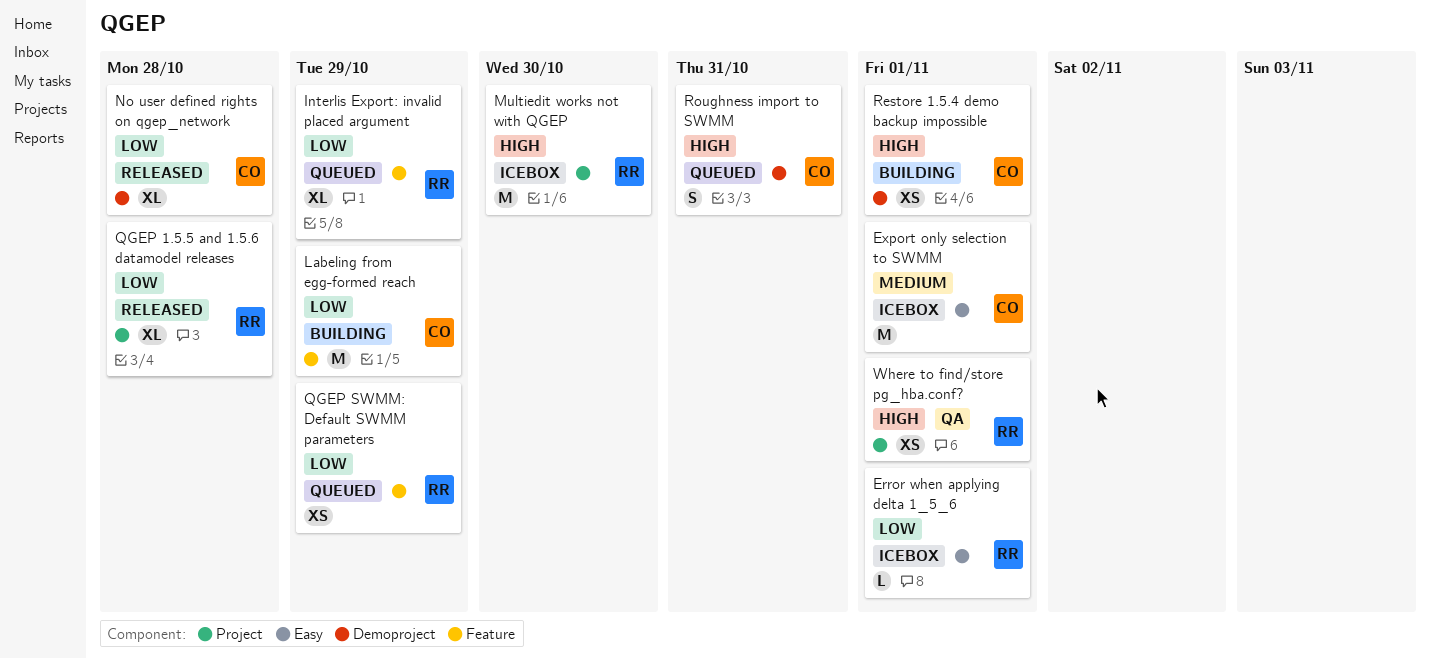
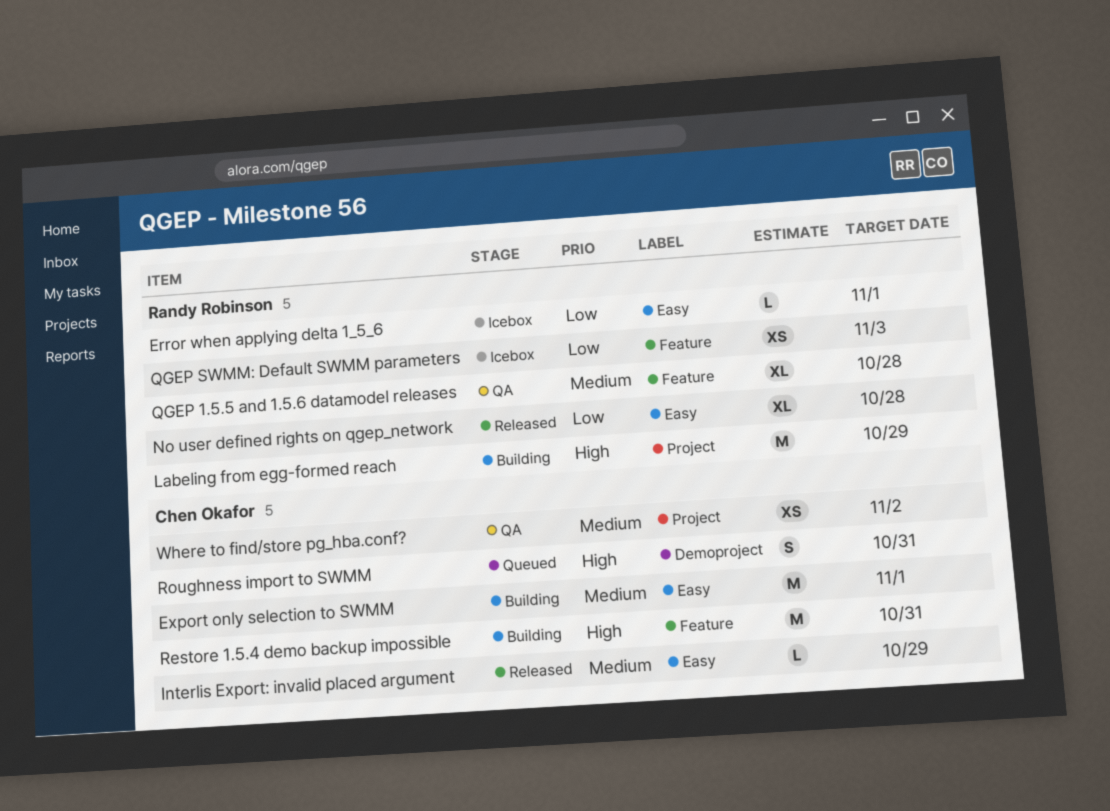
Export only selection to SWMM, status: Icebox -> Building
Interlis Export: invalid placed argument, status: Queued -> Released
Interlis Export: invalid placed argument, owner: Randy Robinson -> Chen Okafor
Interlis Export: invalid placed argument, priority: Low -> Medium
Interlis Export: invalid placed argument, label: Feature -> Easy
Interlis Export: invalid placed argument, estimate: XL -> L
Labeling from egg-formed reach, owner: Chen Okafor -> Randy Robinson
Labeling from egg-formed reach, priority: Low -> High
Labeling from egg-formed reach, label: Feature -> Project
Multiedit works not with QGEP: present -> none
No user defined rights on qgep_network, owner: Chen Okafor -> Randy Robinson
No user defined rights on qgep_network, label: Demoproject -> Easy
QGEP 1.5.5 and 1.5.6 datamodel releases, status: Released -> QA
QGEP 1.5.5 and 1.5.6 datamodel releases, priority: Low -> Medium
QGEP 1.5.5 and 1.5.6 datamodel releases, label: Project -> Feature
QGEP SWMM: Default SWMM parameters, status: Queued -> Icebox
QGEP SWMM: Default SWMM parameters, due: Oct 29 -> Nov 3
Restore 1.5.4 demo backup impossible, label: Demoproject -> Feature
Restore 1.5.4 demo backup impossible, estimate: XS -> M
Restore 1.5.4 demo backup impossible, due: Nov 1 -> Oct 31
Where to find/store pg_hba.conf?, owner: Randy Robinson -> Chen Okafor
Where to find/store pg_hba.conf?, priority: High -> Medium
Where to find/store pg_hba.conf?, due: Nov 1 -> Nov 2

